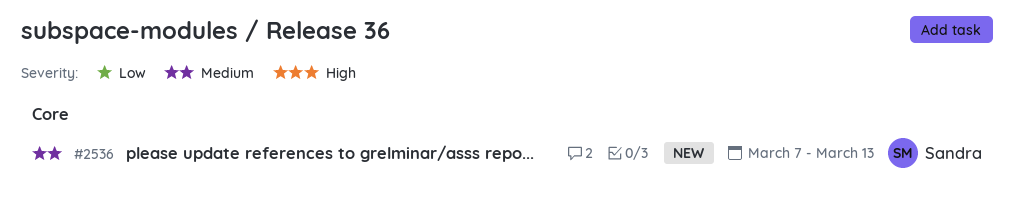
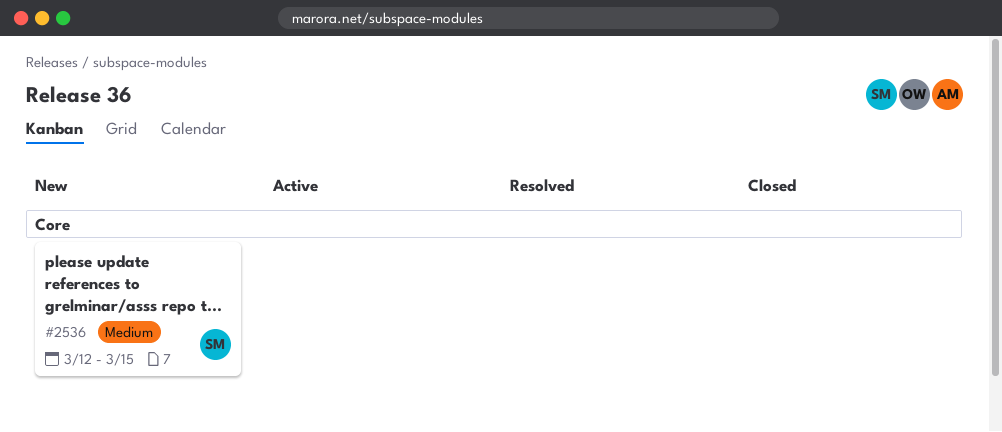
#2536, start: Mar 7 -> Mar 12
#2536, due: Mar 13 -> Mar 15

